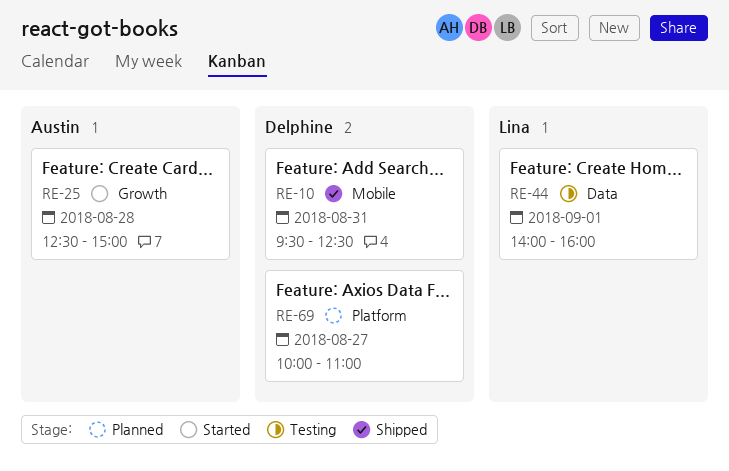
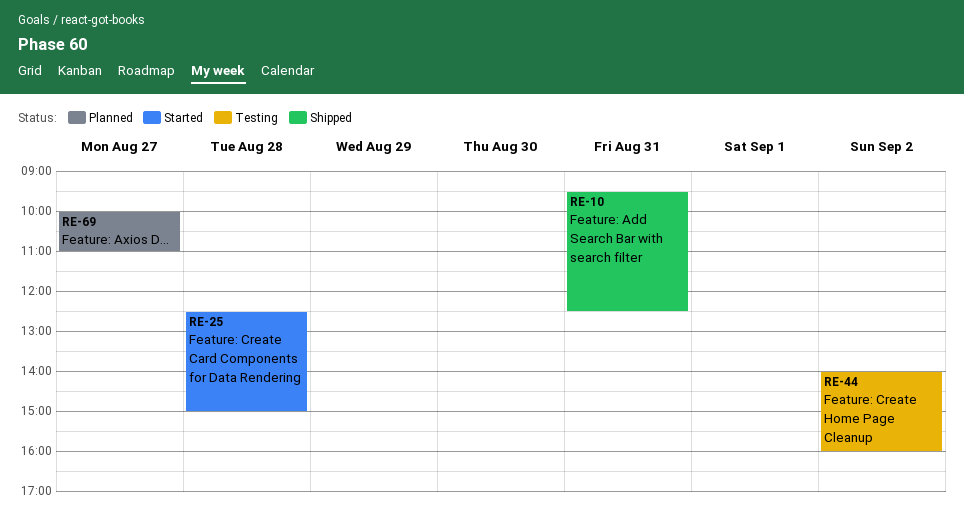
RE-44, day: Sep 1 -> Sep 2

